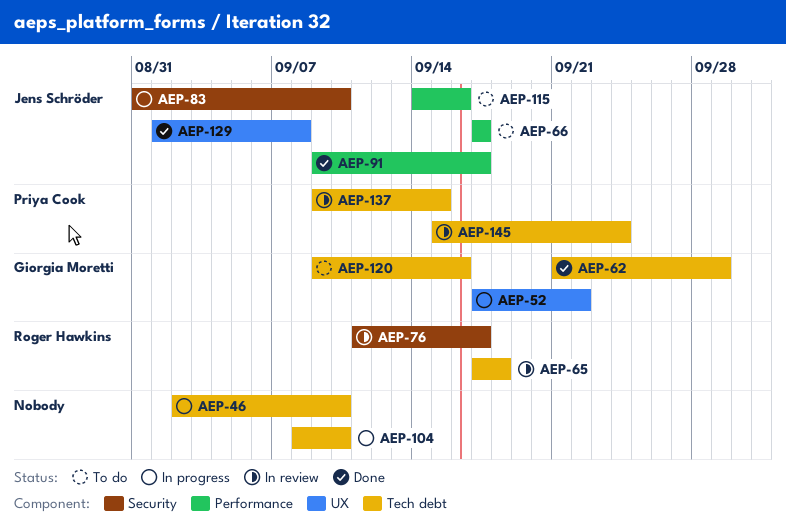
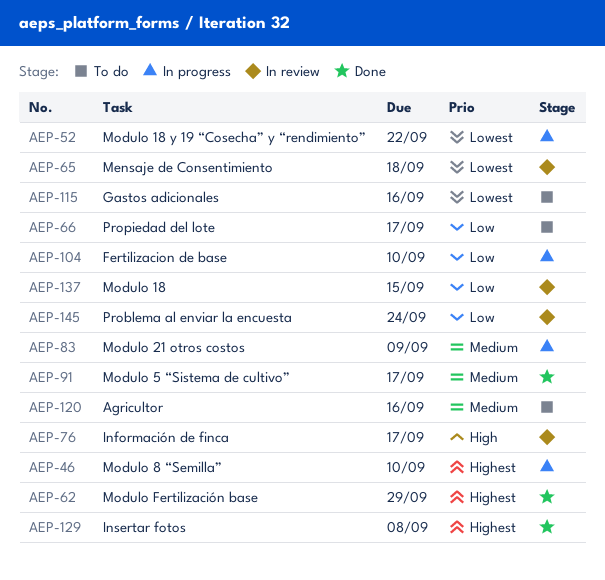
AEP-83, due: Sep 10 -> Sep 9

